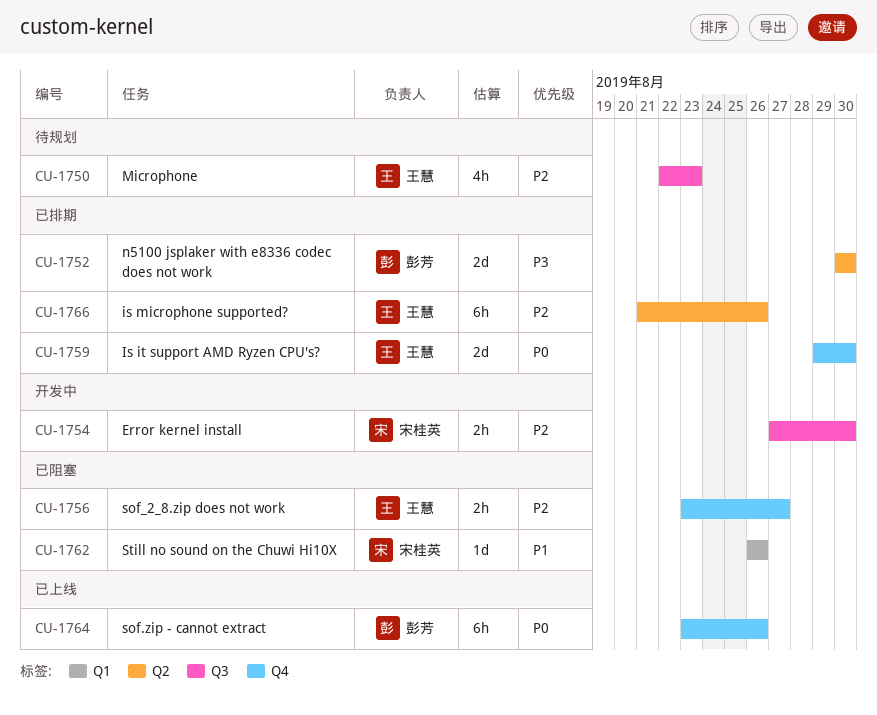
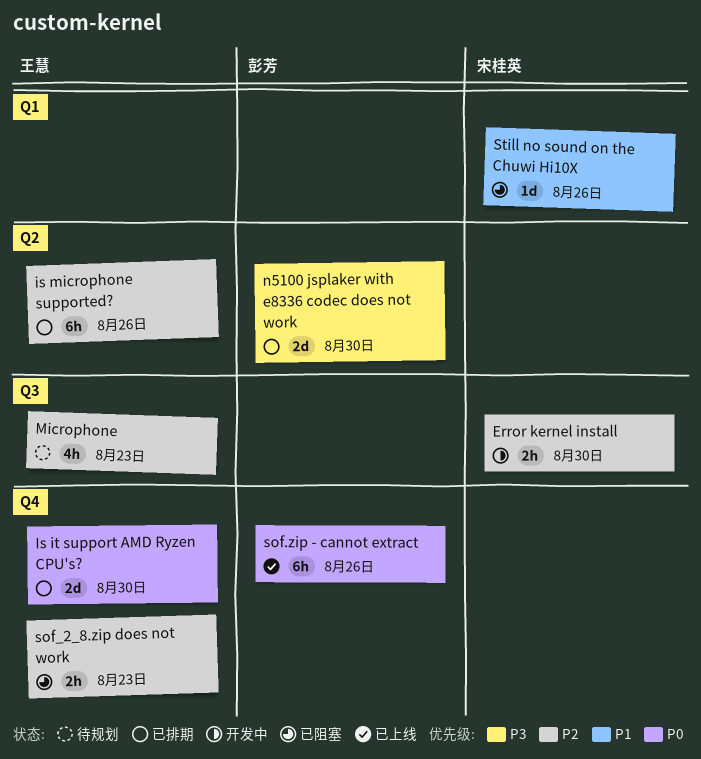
sof_2_8.zip does not work, due: Aug 27 -> Aug 23

